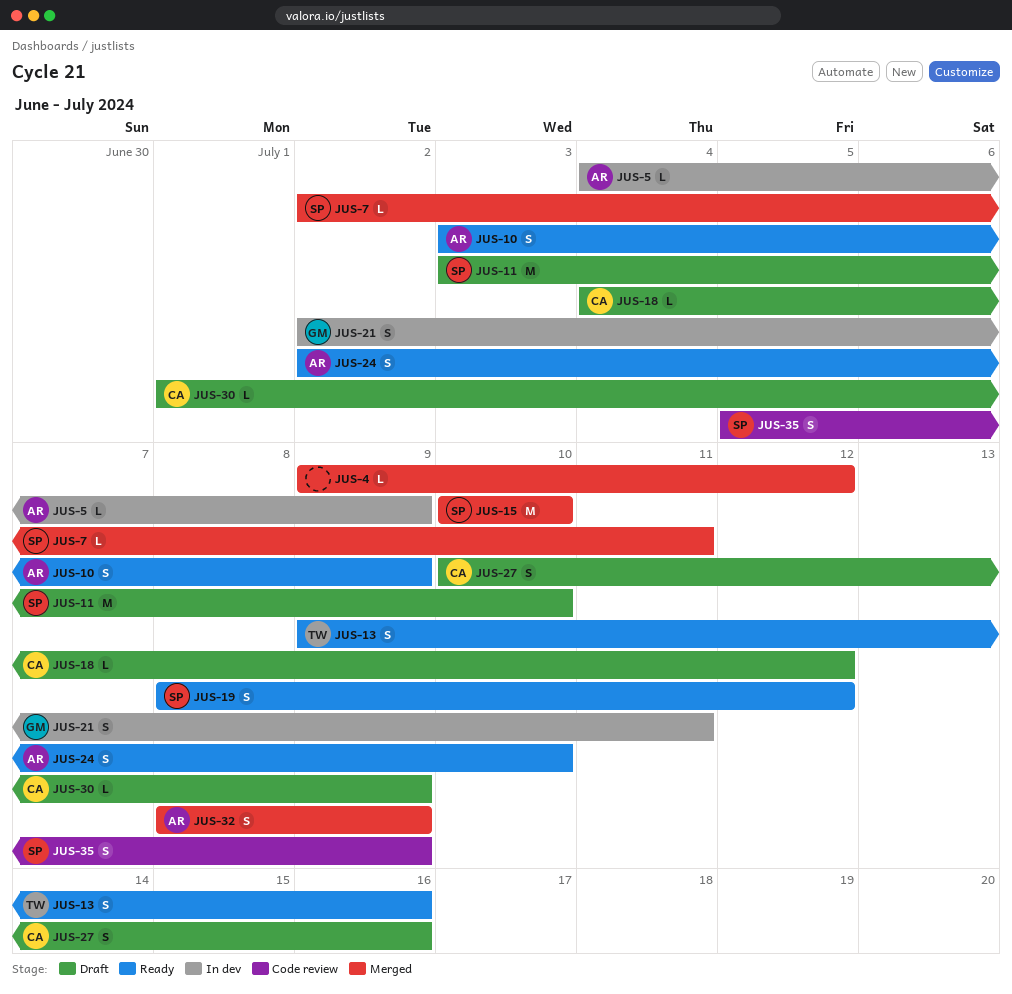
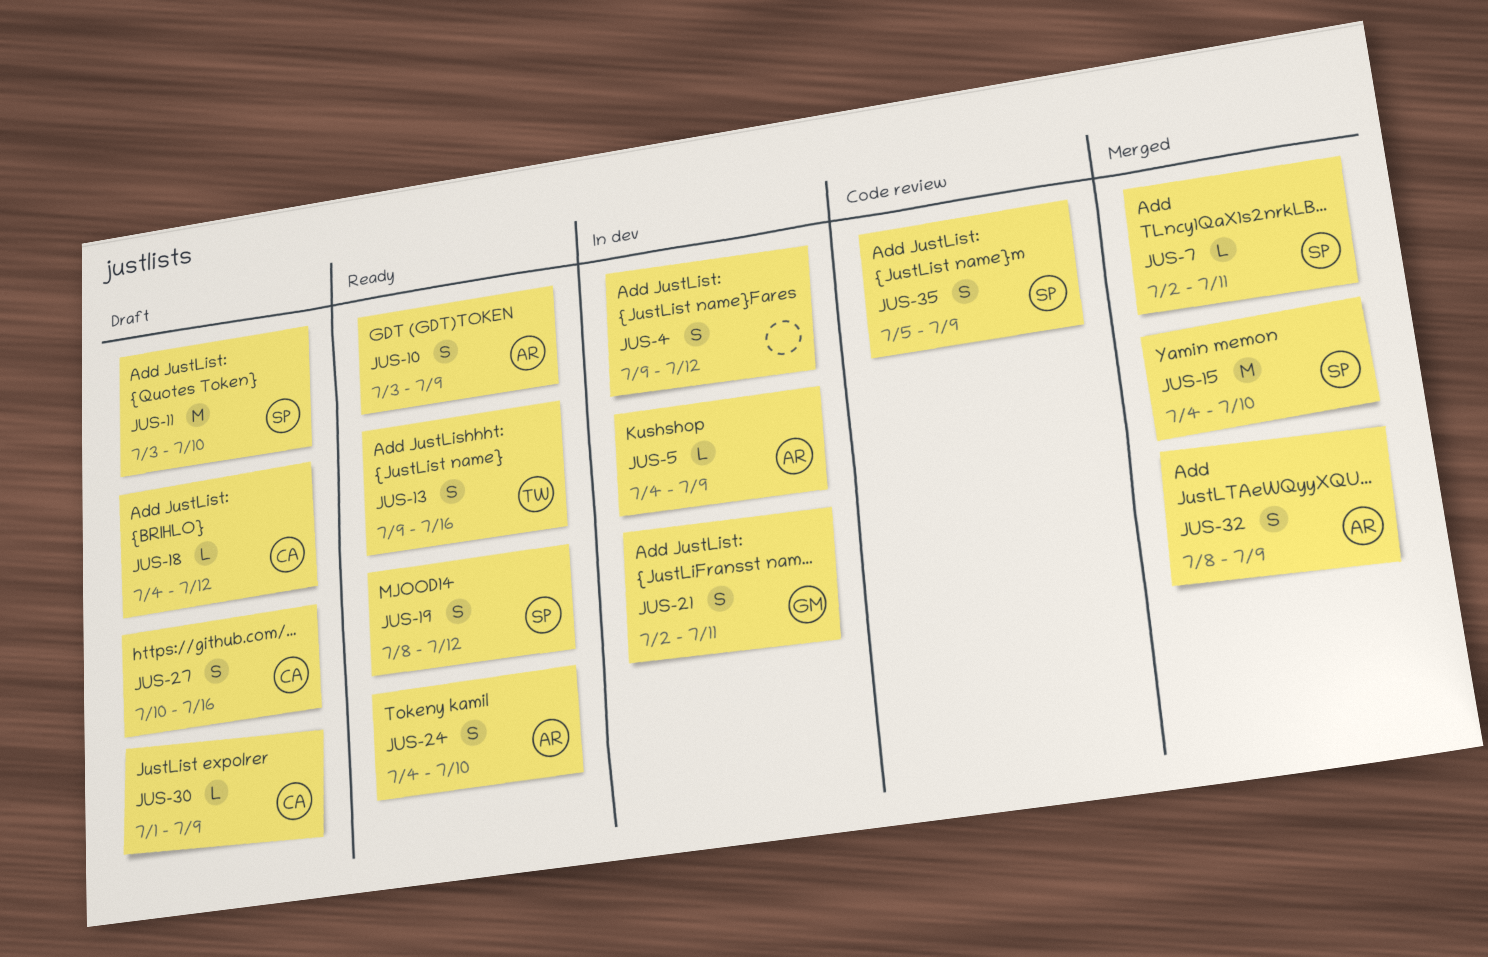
JUS-4, status: Merged -> In dev
JUS-4, estimate: L -> S
JUS-15, start: Jul 10 -> Jul 4
JUS-24, start: Jul 2 -> Jul 4

